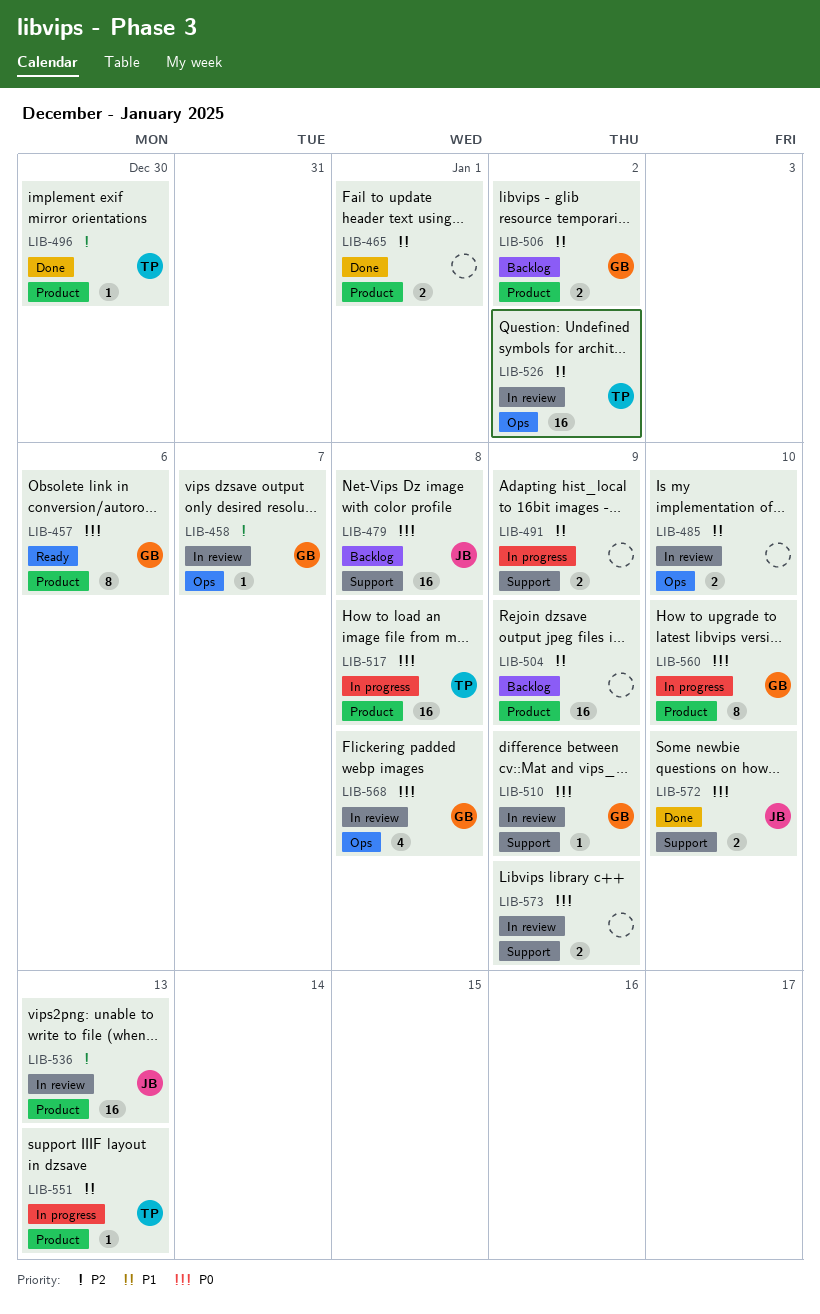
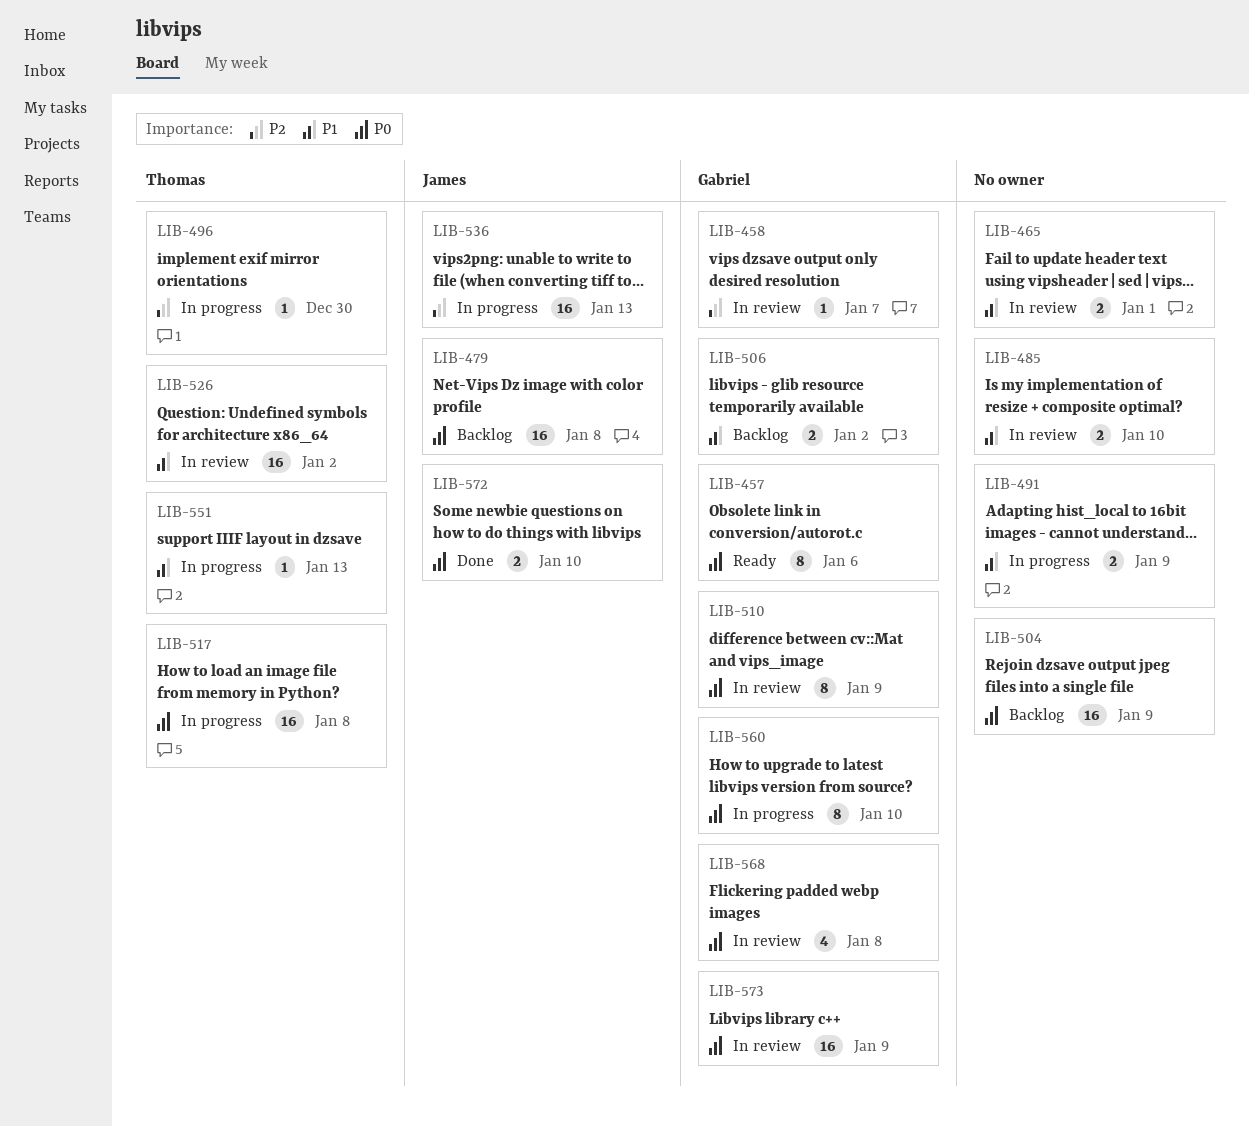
LIB-465, status: Done -> In review
LIB-496, status: Done -> In progress
LIB-504, priority: P1 -> P0
LIB-510, estimate: 1 -> 8
LIB-536, status: In review -> In progress
LIB-573, owner: none -> Gabriel
LIB-573, estimate: 2 -> 16

